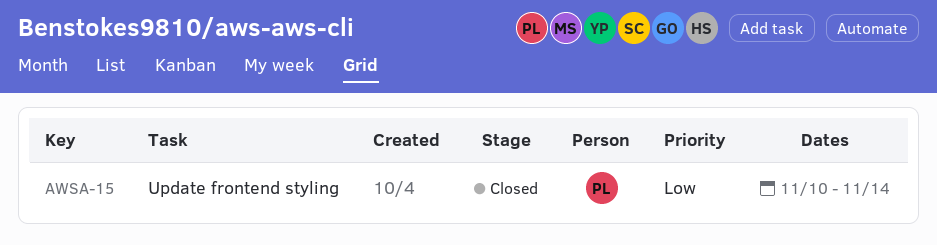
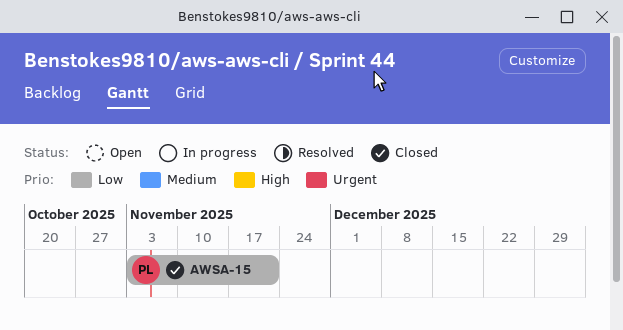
AWSA-15, start: Nov 10 -> Nov 3
AWSA-15, due: Nov 14 -> Nov 21

